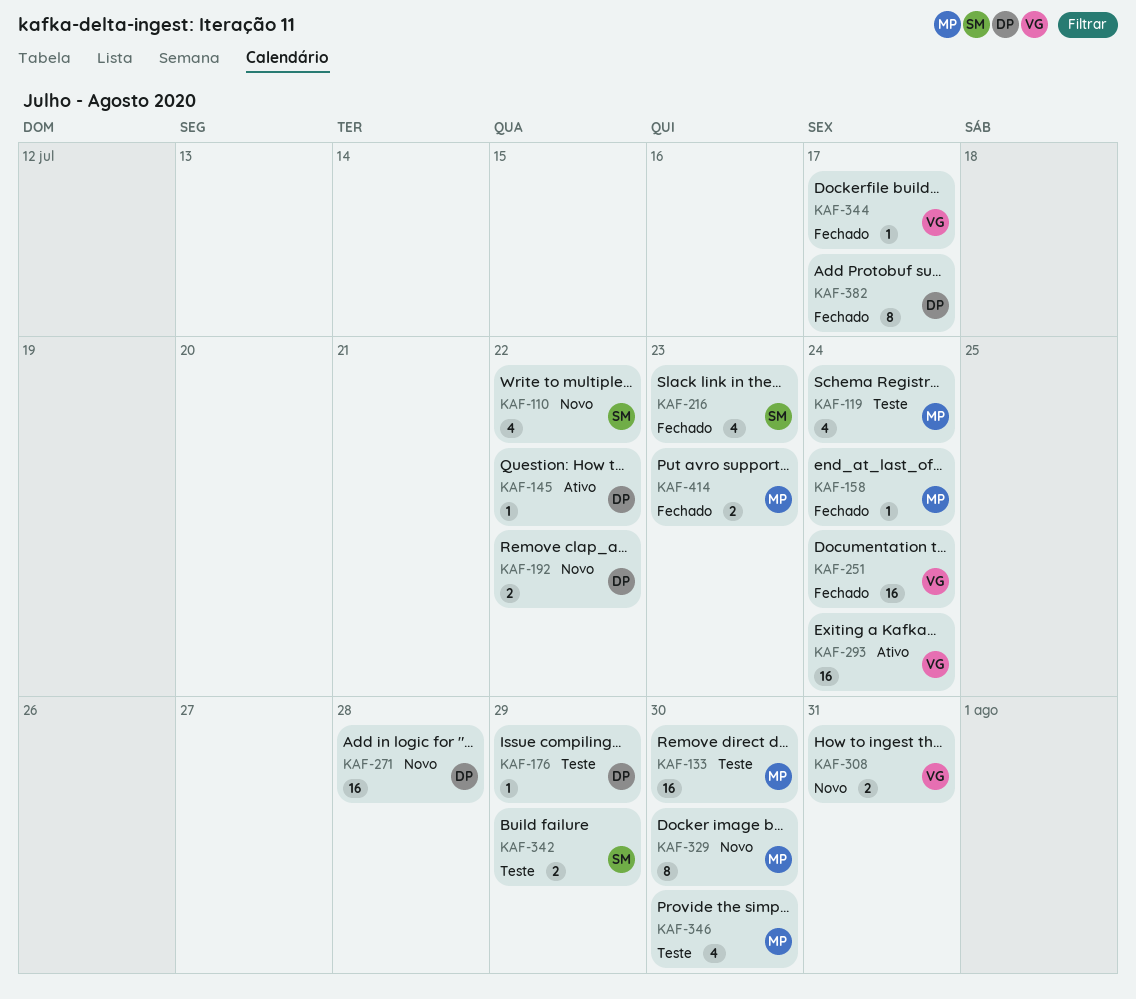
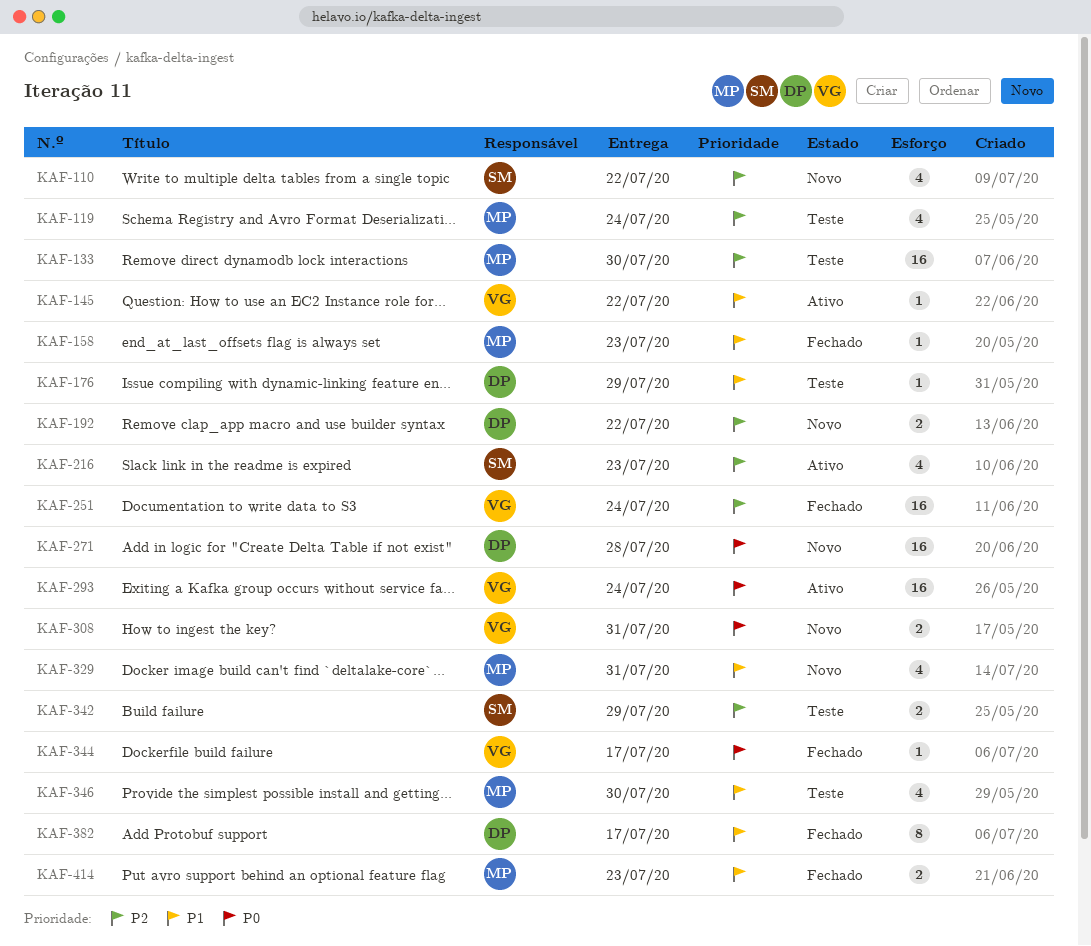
KAF-145, owner: DP -> VG
KAF-158, due: Jul 24 -> Jul 23
KAF-216, status: Fechado -> Ativo
KAF-329, estimate: 8 -> 4
KAF-329, due: Jul 30 -> Jul 31

